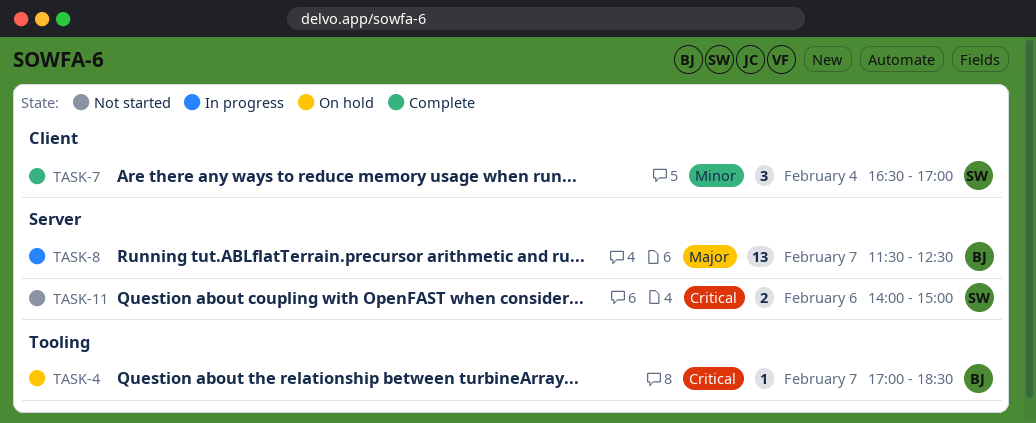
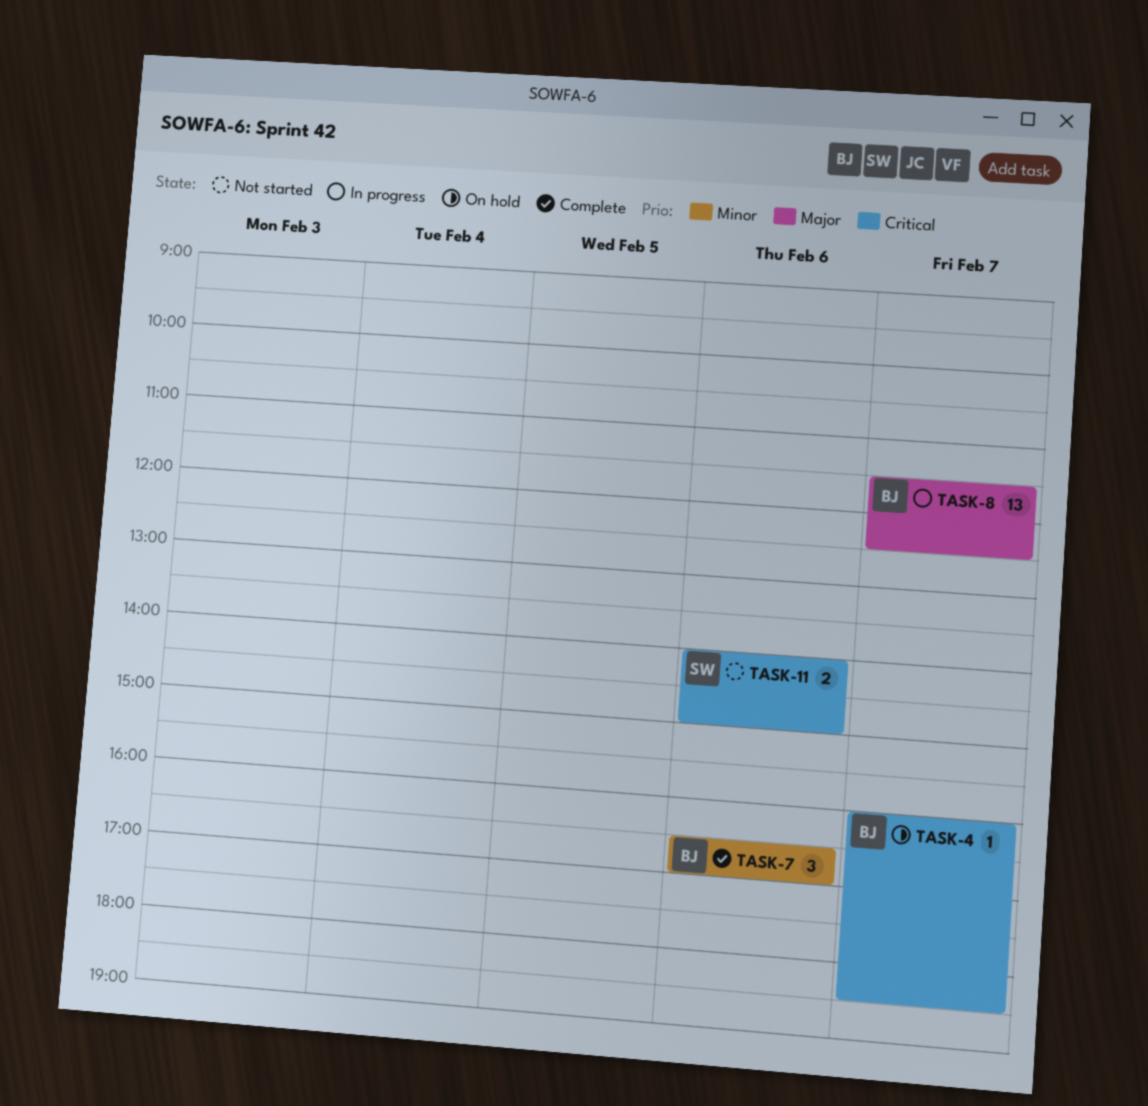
TASK-4, begins: 17:00 -> 16:00
TASK-7, owner: SW -> BJ
TASK-7, day: Feb 4 -> Feb 6

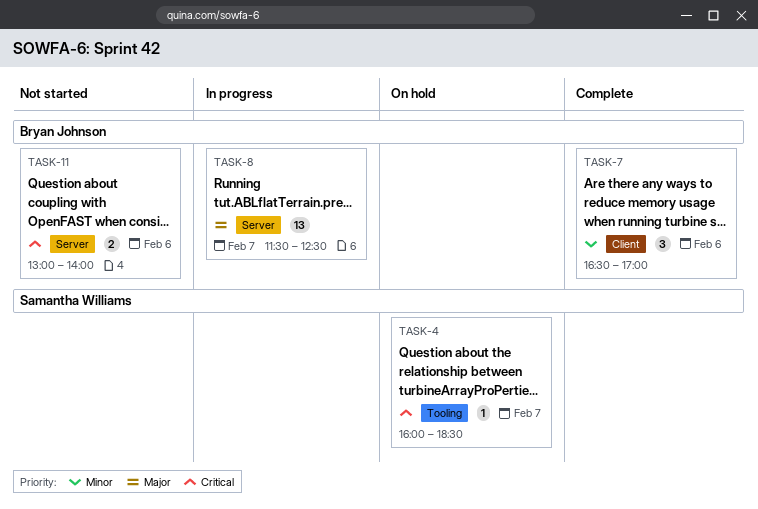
TASK-4, owner: Bryan Johnson -> Samantha Williams
TASK-11, owner: Samantha Williams -> Bryan Johnson
TASK-11, begins: 14:00 -> 13:00
TASK-11, ends: 15:00 -> 14:00

